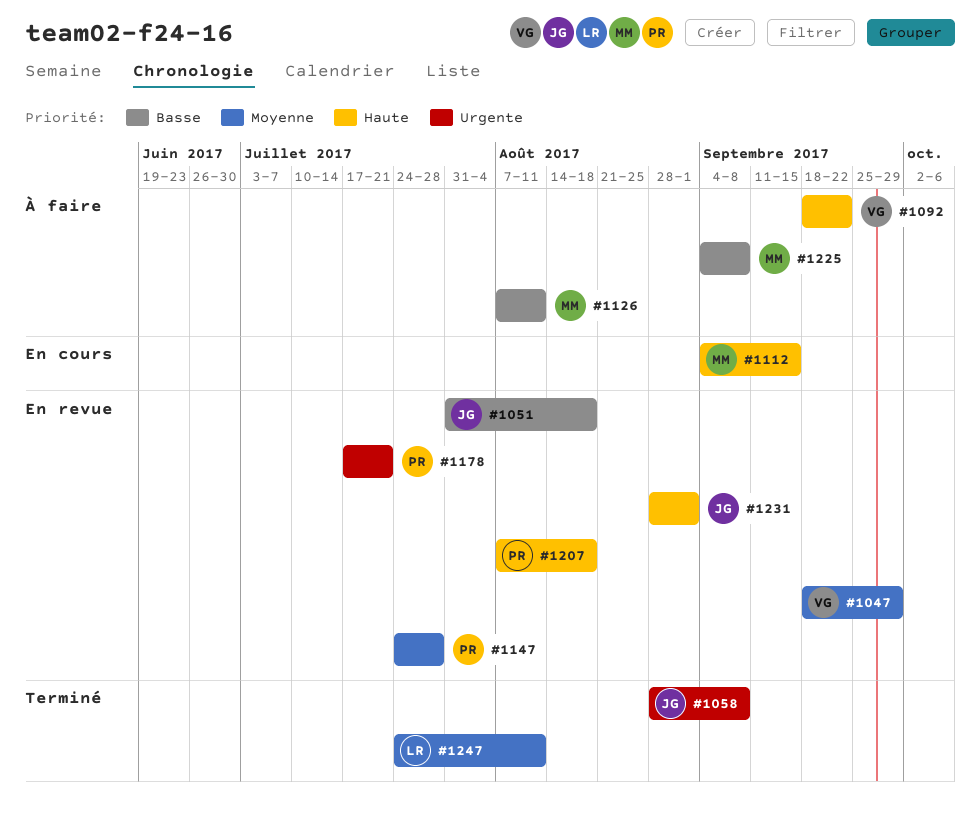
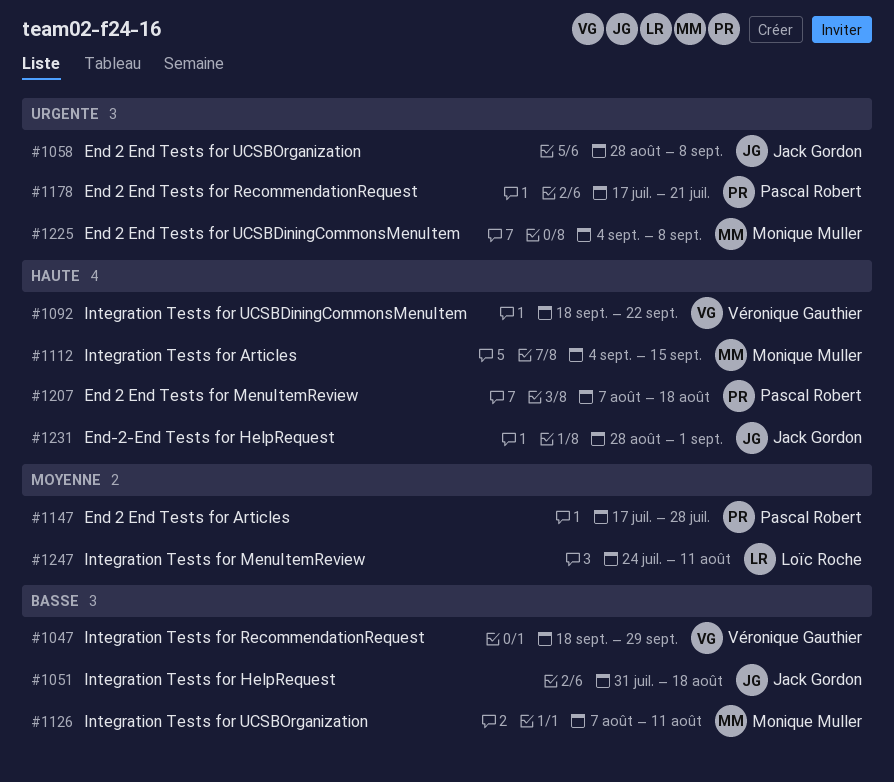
#1047, priority: Moyenne -> Basse
#1147, start: Jul 24 -> Jul 17
#1225, priority: Basse -> Urgente

